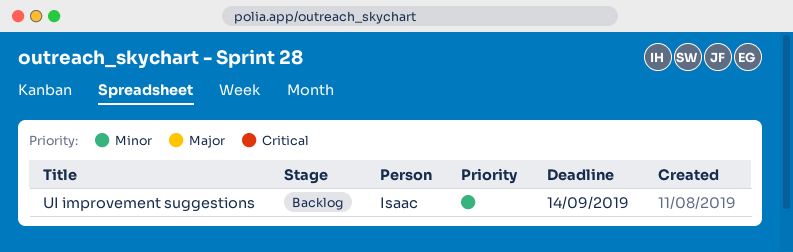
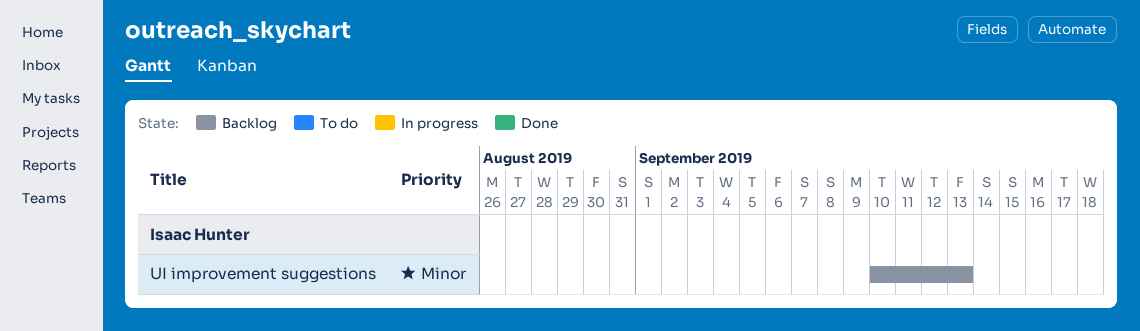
UI improvement suggestions, due: Sep 14 -> Sep 13

